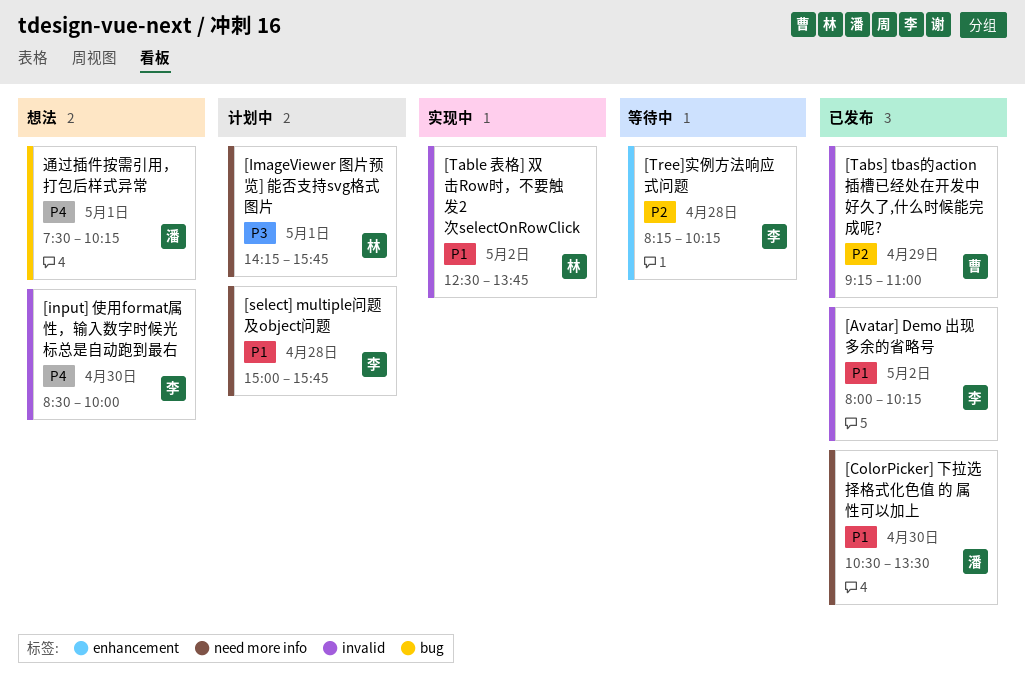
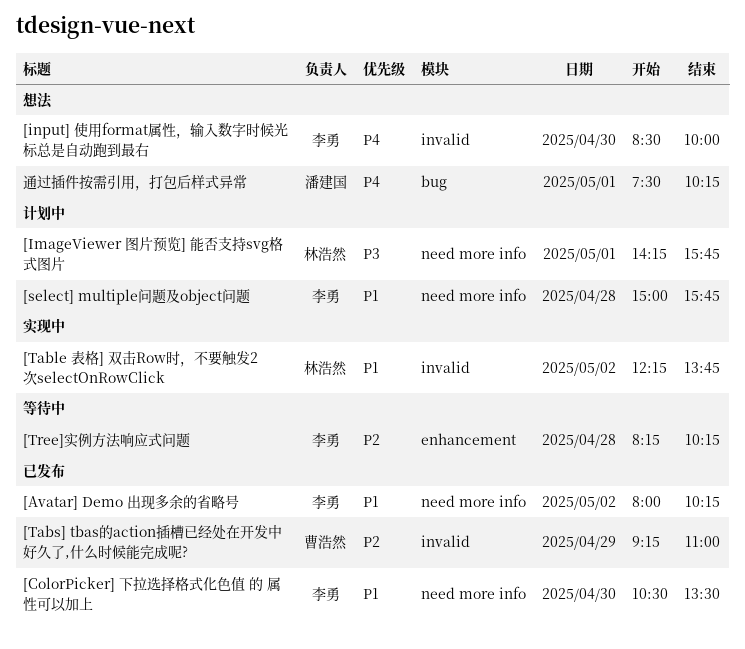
[Avatar] Demo 出现多余的省略号, label: invalid -> need more info
[ColorPicker] 下拉选择格式化色值 的 属性可以加上, owner: 潘建国 -> 李勇
[Table 表格] 双击Row时，不要触发2次selectOnRowClick, begins: 12:30 -> 12:15

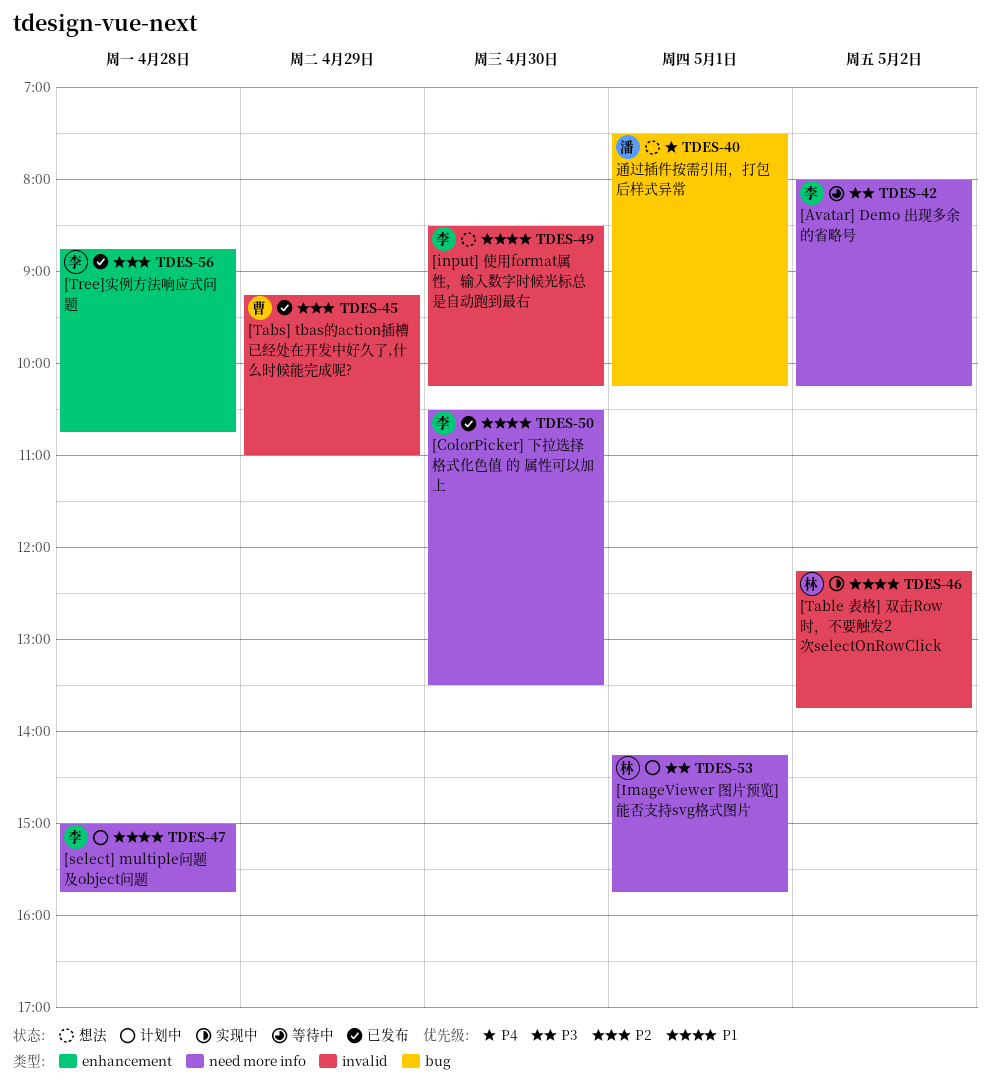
[Avatar] Demo 出现多余的省略号, status: 已发布 -> 等待中
[Avatar] Demo 出现多余的省略号, priority: P1 -> P3
[input] 使用format属性，输入数字时候光标总是自动跑到最右, priority: P4 -> P1
[input] 使用format属性，输入数字时候光标总是自动跑到最右, ends: 10:00 -> 10:15
[Tree]实例方法响应式问题, status: 等待中 -> 已发布
[Tree]实例方法响应式问题, begins: 08:15 -> 08:45
[Tree]实例方法响应式问题, ends: 10:15 -> 10:45

